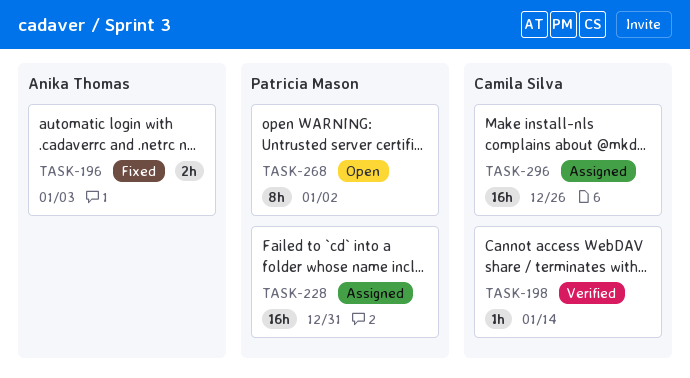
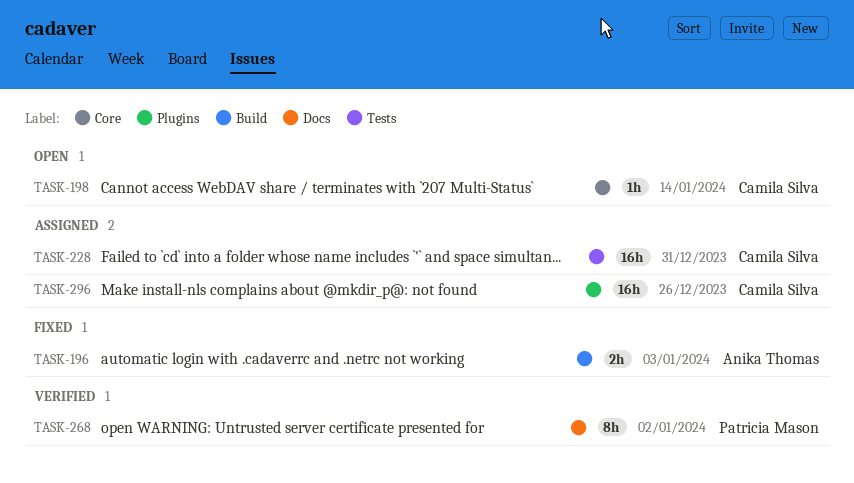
TASK-198, status: Verified -> Open
TASK-228, owner: Patricia Mason -> Camila Silva
TASK-268, status: Open -> Verified

